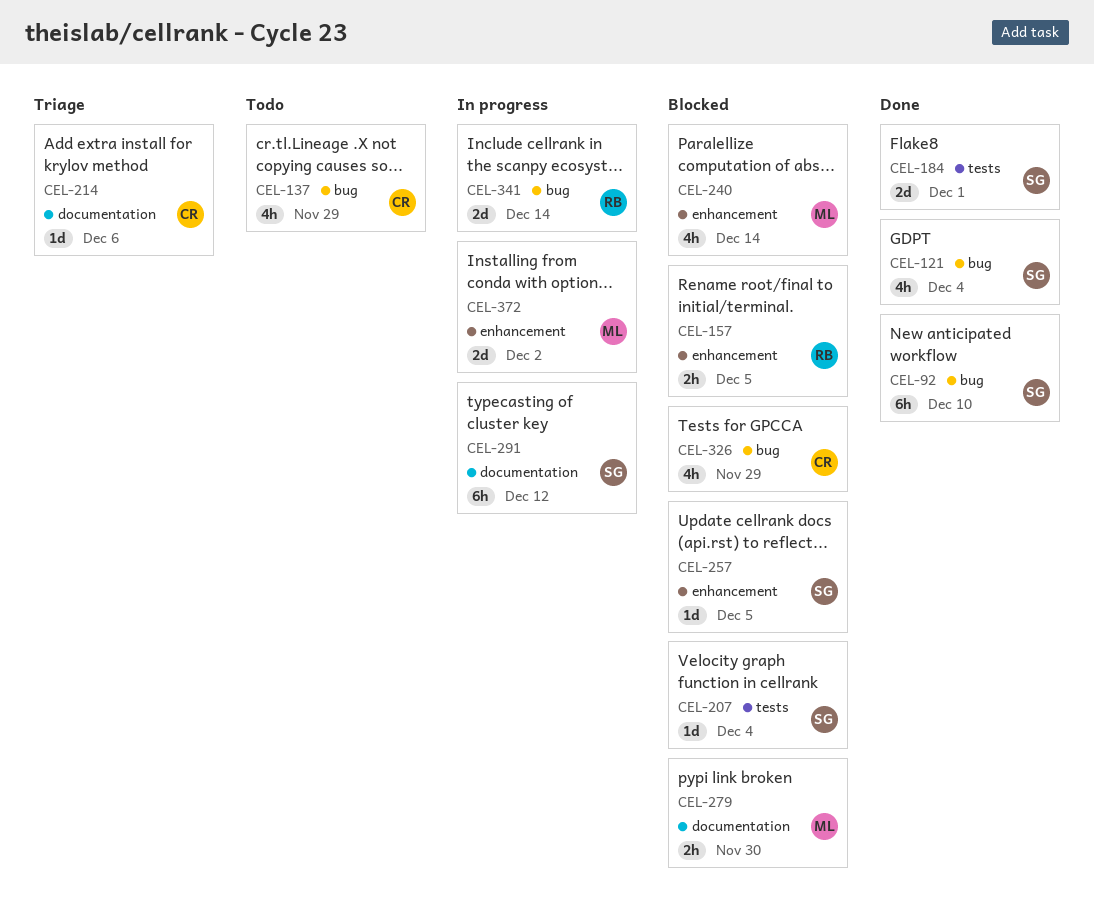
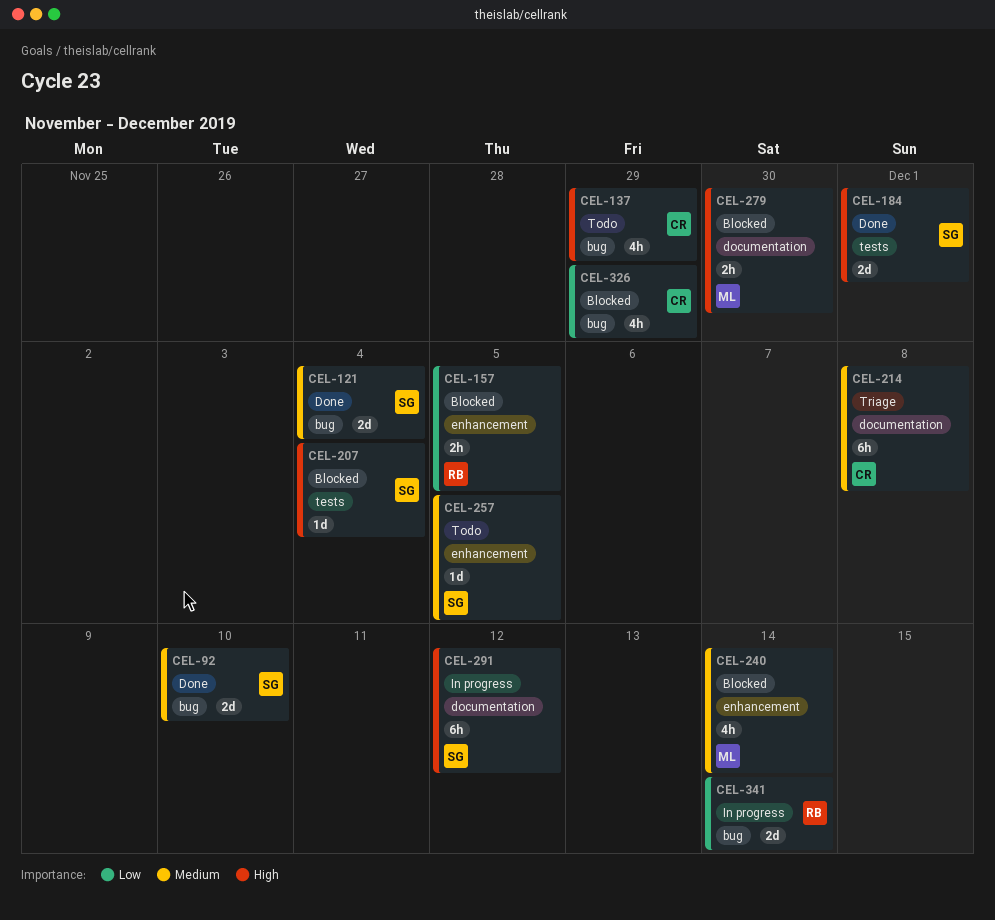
CEL-92, estimate: 6h -> 2d
CEL-121, estimate: 4h -> 2d
CEL-214, estimate: 1d -> 6h
CEL-214, due: Dec 6 -> Dec 8
CEL-257, status: Blocked -> Todo
CEL-372: present -> none

